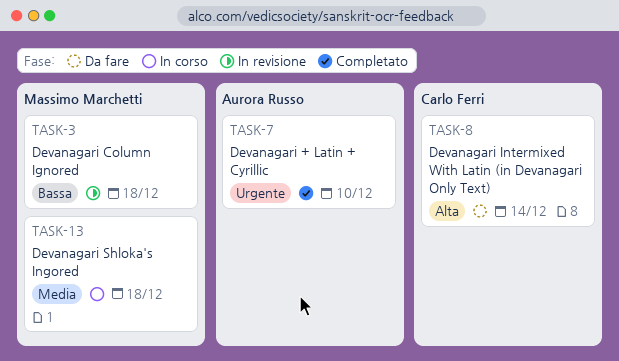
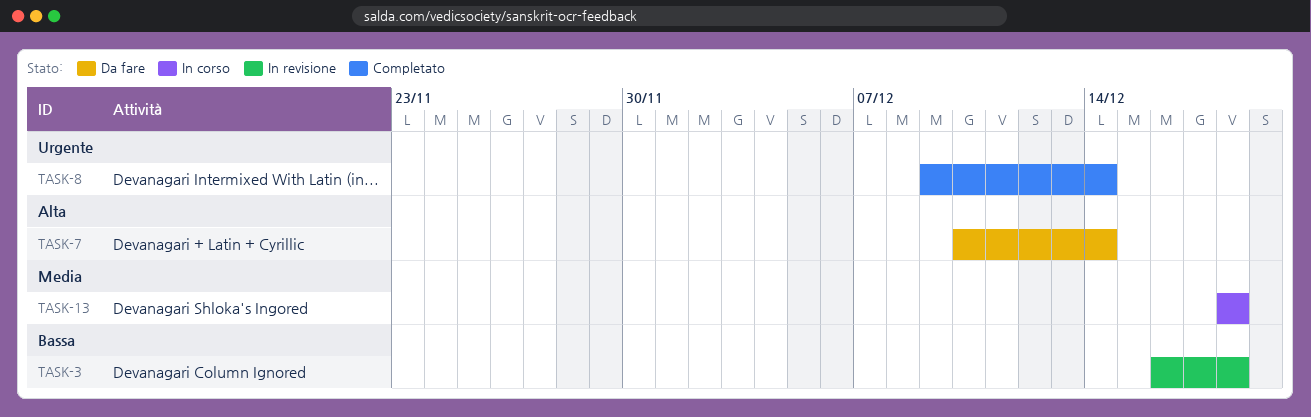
TASK-7, status: Completato -> Da fare
TASK-7, priority: Urgente -> Alta
TASK-7, due: Dec 10 -> Dec 14
TASK-8, status: Da fare -> Completato
TASK-8, priority: Alta -> Urgente

